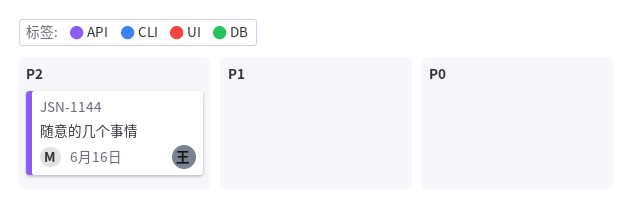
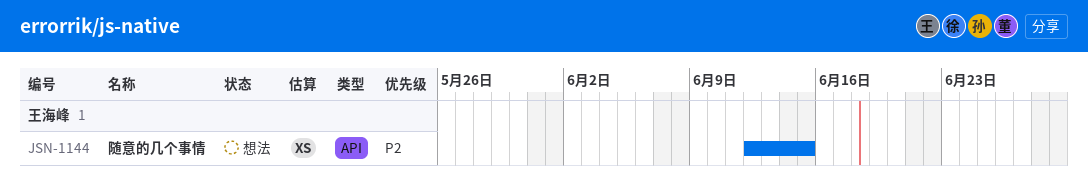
JSN-1144, estimate: M -> XS
JSN-1144, due: Jun 16 -> Jun 15

